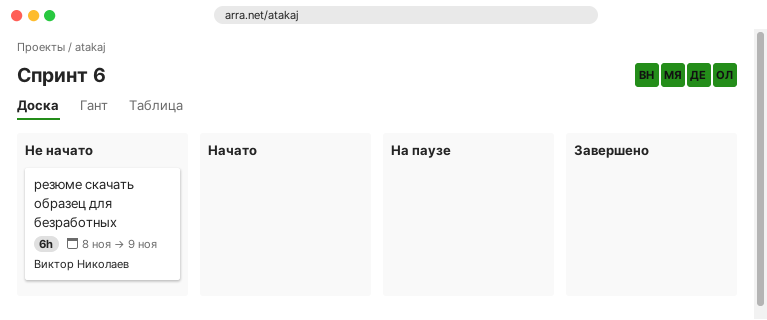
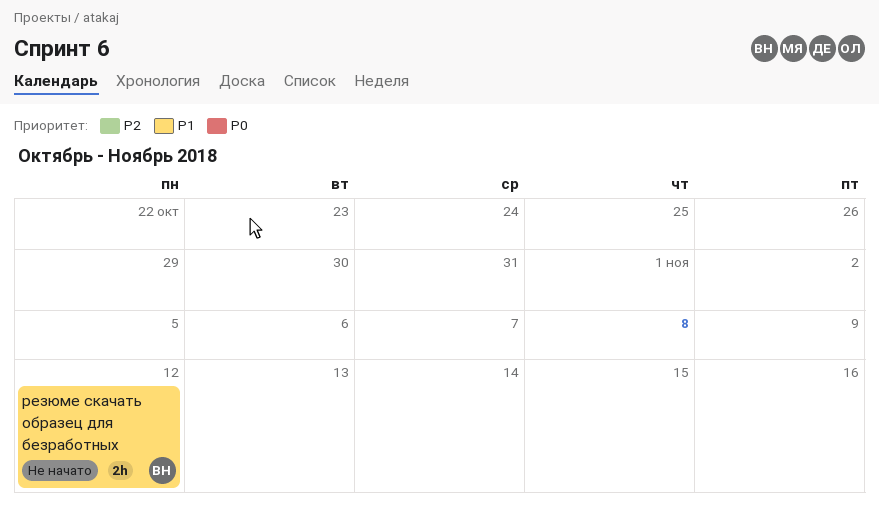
резюме скачать образец для безработных, estimate: 6h -> 2h
резюме скачать образец для безработных, due: Nov 9 -> Nov 12

